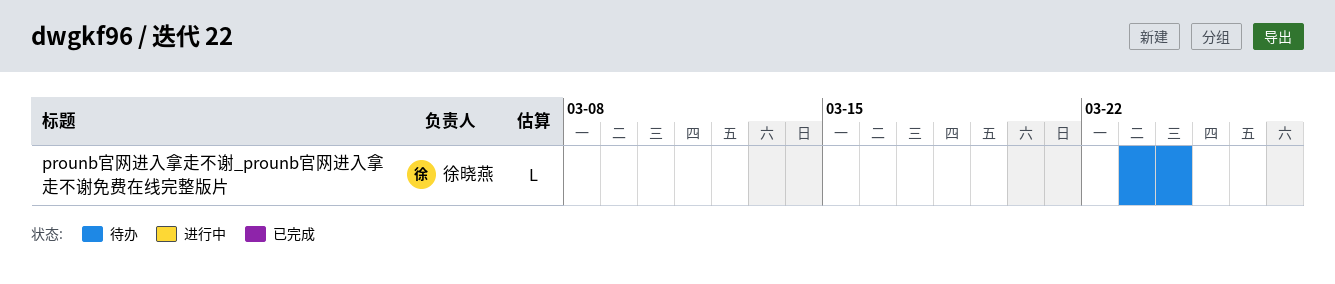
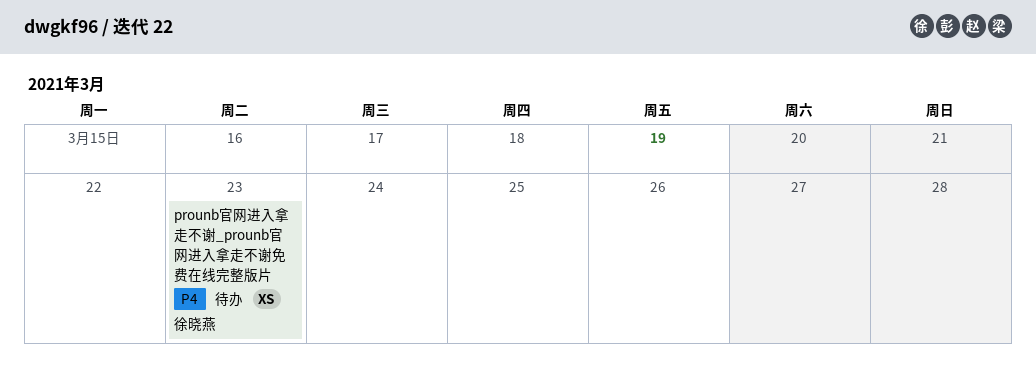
prounb官网进入拿走不谢_prounb官网进入拿走不谢免费在线完整版片, estimate: L -> XS
prounb官网进入拿走不谢_prounb官网进入拿走不谢免费在线完整版片, due: Mar 24 -> Mar 23

